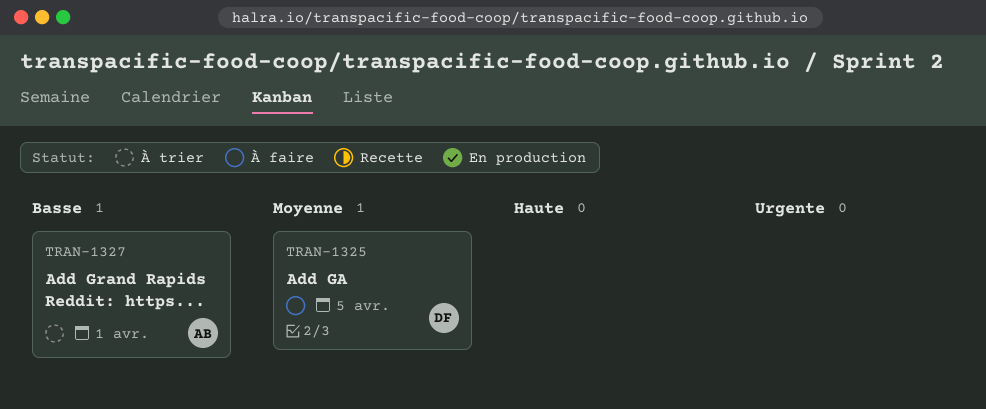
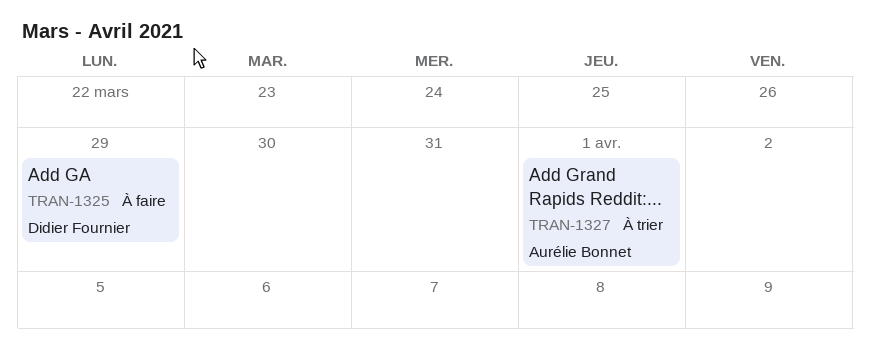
TRAN-1325, due: Apr 5 -> Mar 29

